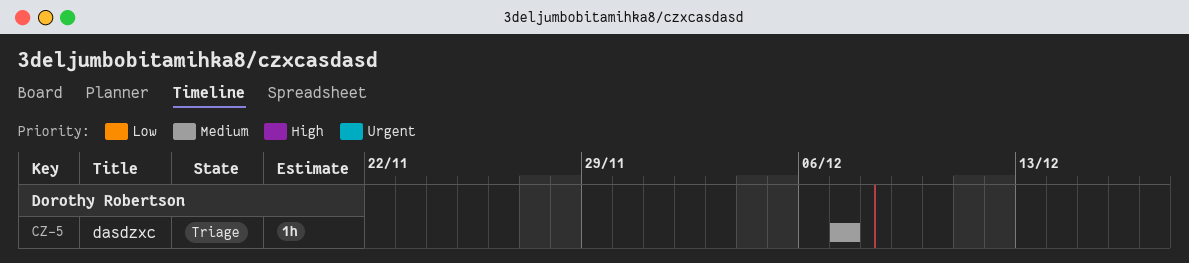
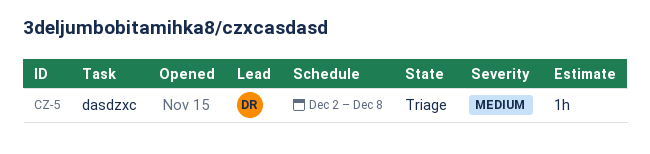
CZ-5, start: Dec 7 -> Dec 2
CZ-5, due: Dec 7 -> Dec 8

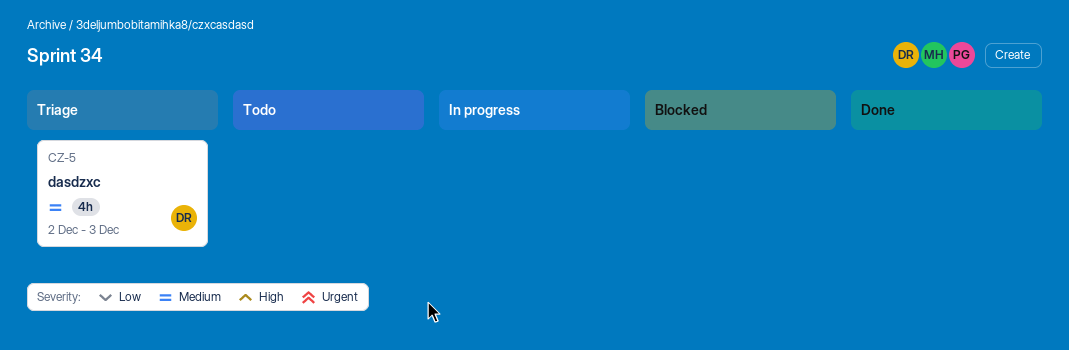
CZ-5, estimate: 1h -> 4h
CZ-5, due: Dec 8 -> Dec 3

